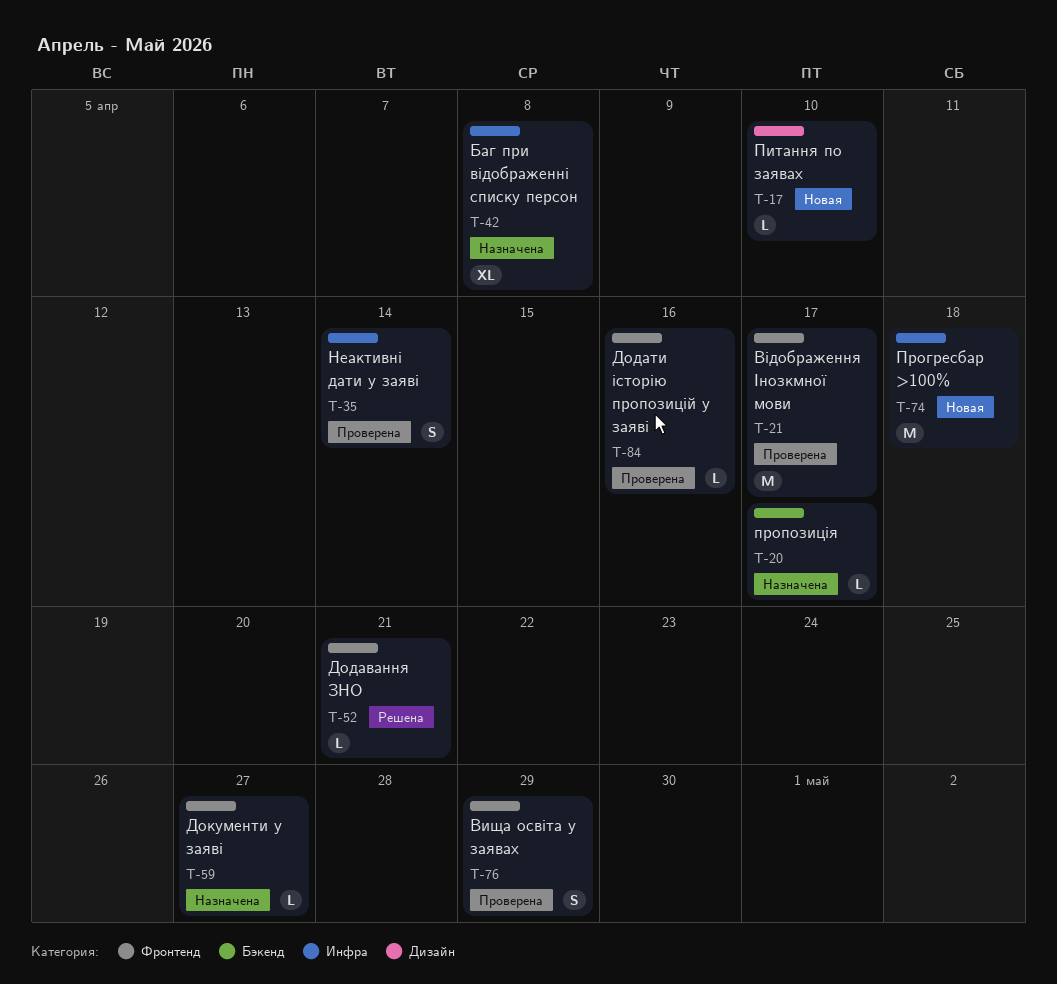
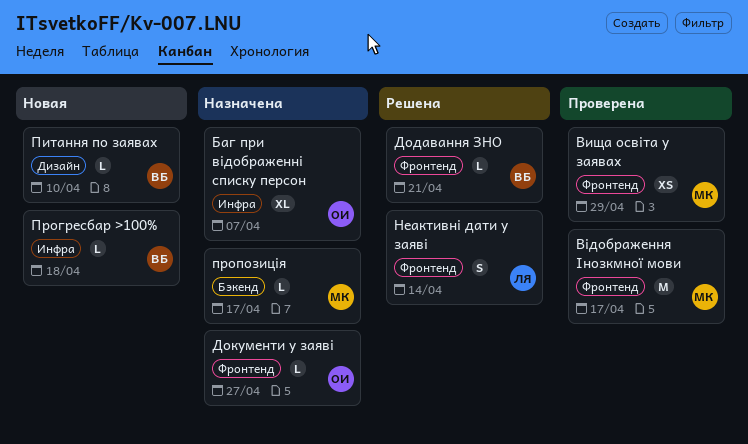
Баг при відображенні списку персон, due: Apr 8 -> Apr 7
Вища освіта у заявах, estimate: S -> XS
Додати історію пропозицій у заяві: present -> none
Неактивні дати у заяві, status: Проверена -> Решена
Неактивні дати у заяві, label: Инфра -> Фронтенд
Прогресбар >100%, estimate: M -> L

